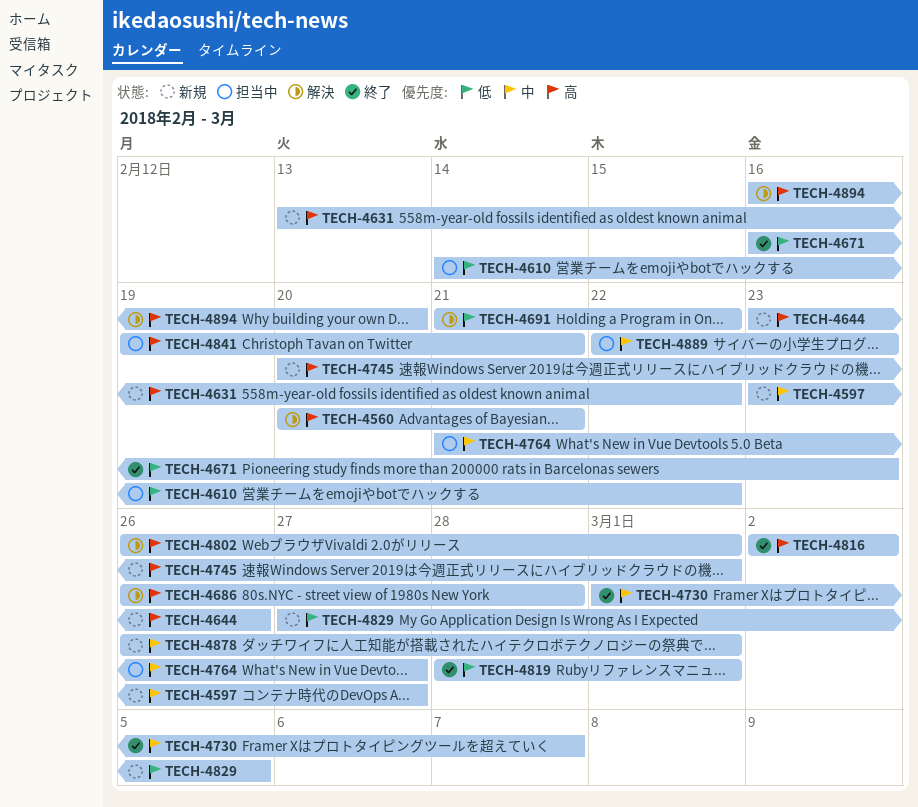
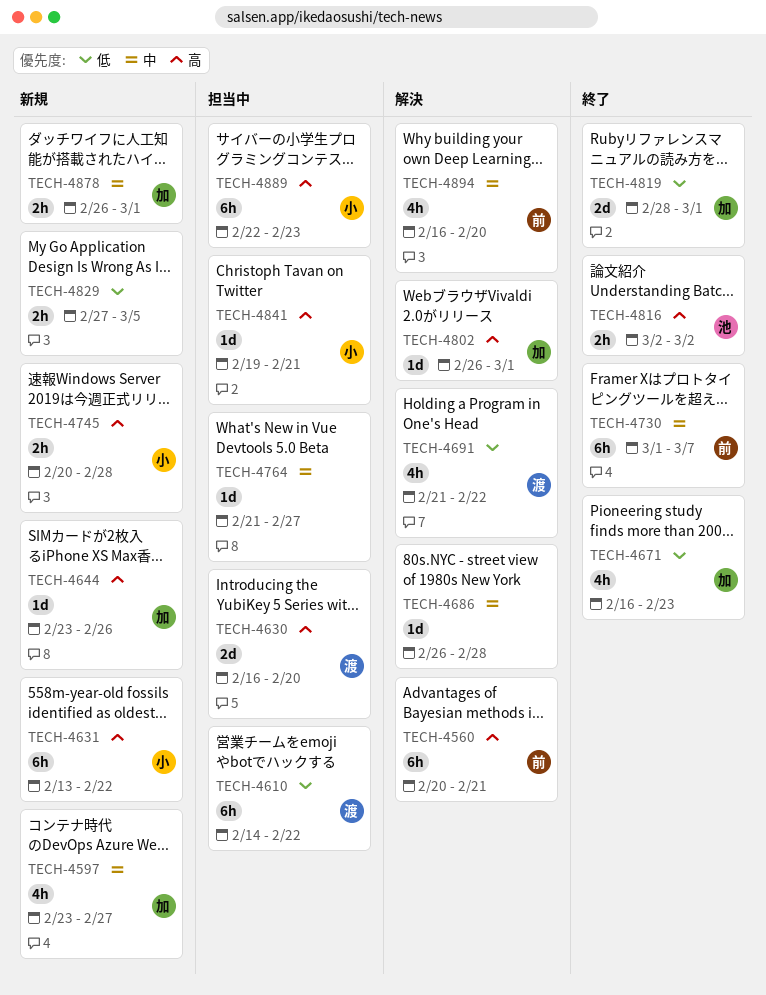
TECH-4630: none -> present
TECH-4686, priority: 高 -> 中
TECH-4745, due: Mar 1 -> Feb 28
TECH-4889, priority: 中 -> 高
TECH-4894, priority: 高 -> 中

